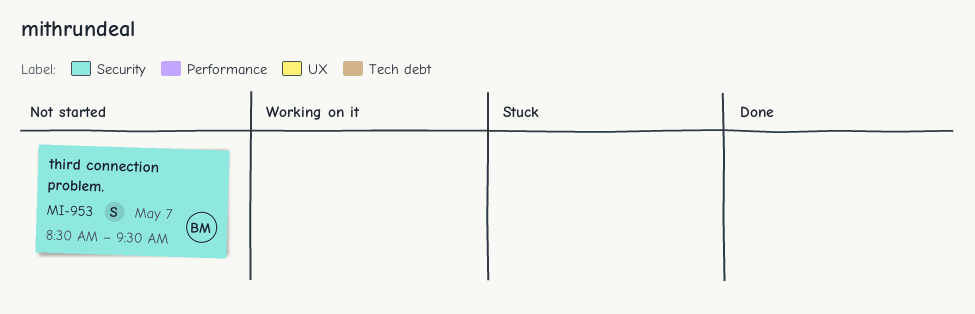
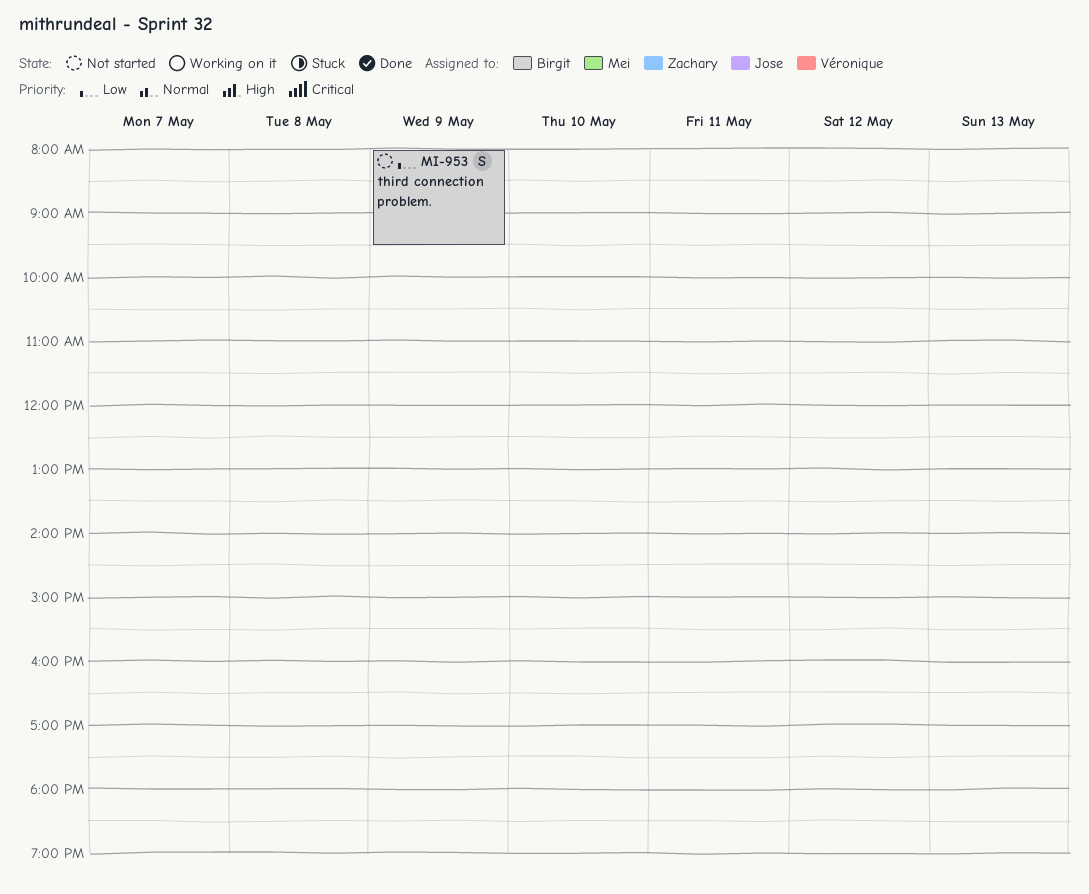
MI-953, day: May 7 -> May 9
MI-953, begins: 08:30 -> 08:00

